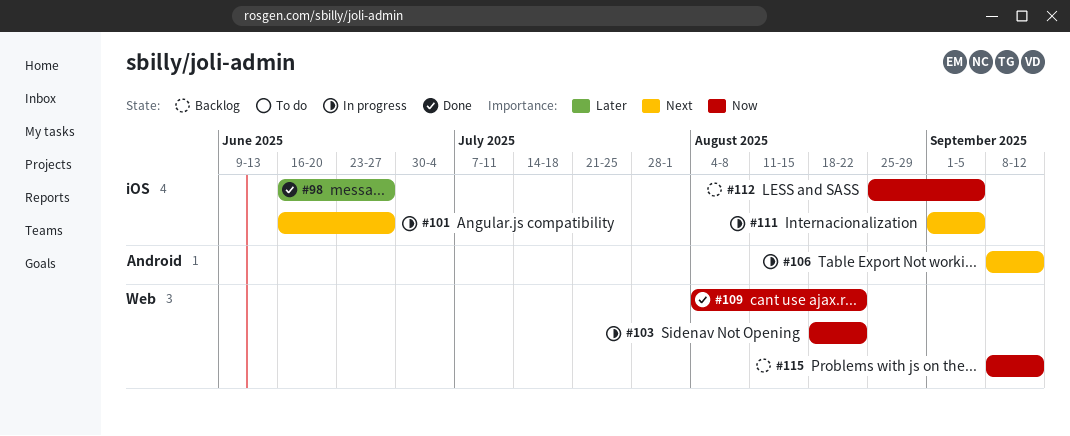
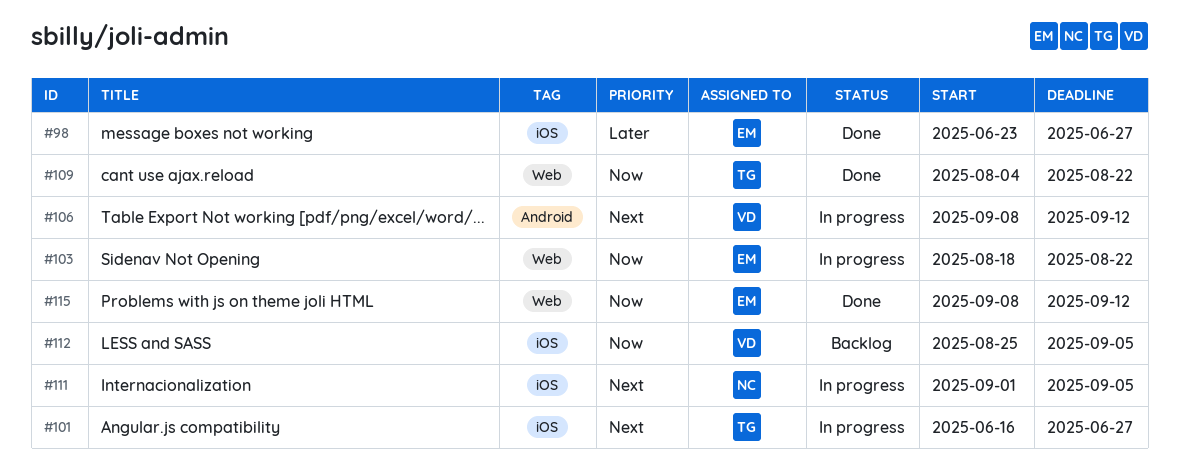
#98, start: Jun 16 -> Jun 23
#115, status: Backlog -> Done

